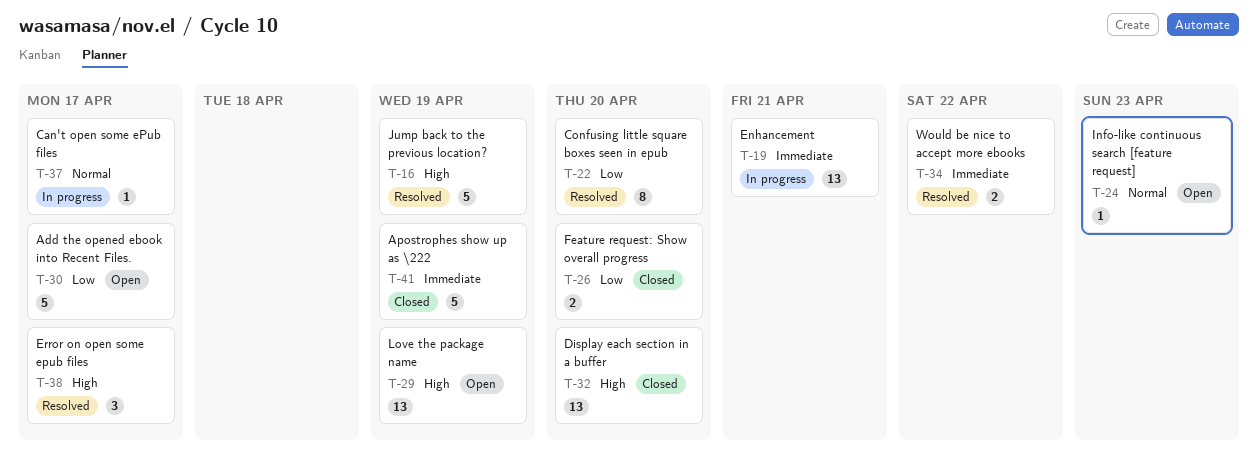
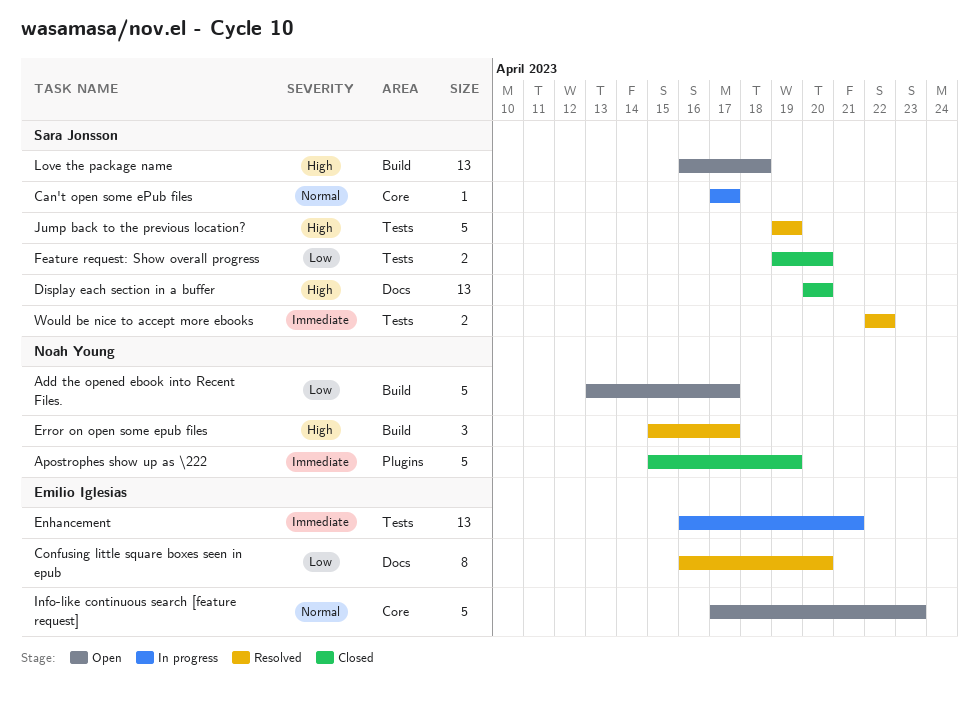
Info-like continuous search [feature request], estimate: 1 -> 5
Love the package name, due: Apr 19 -> Apr 18

